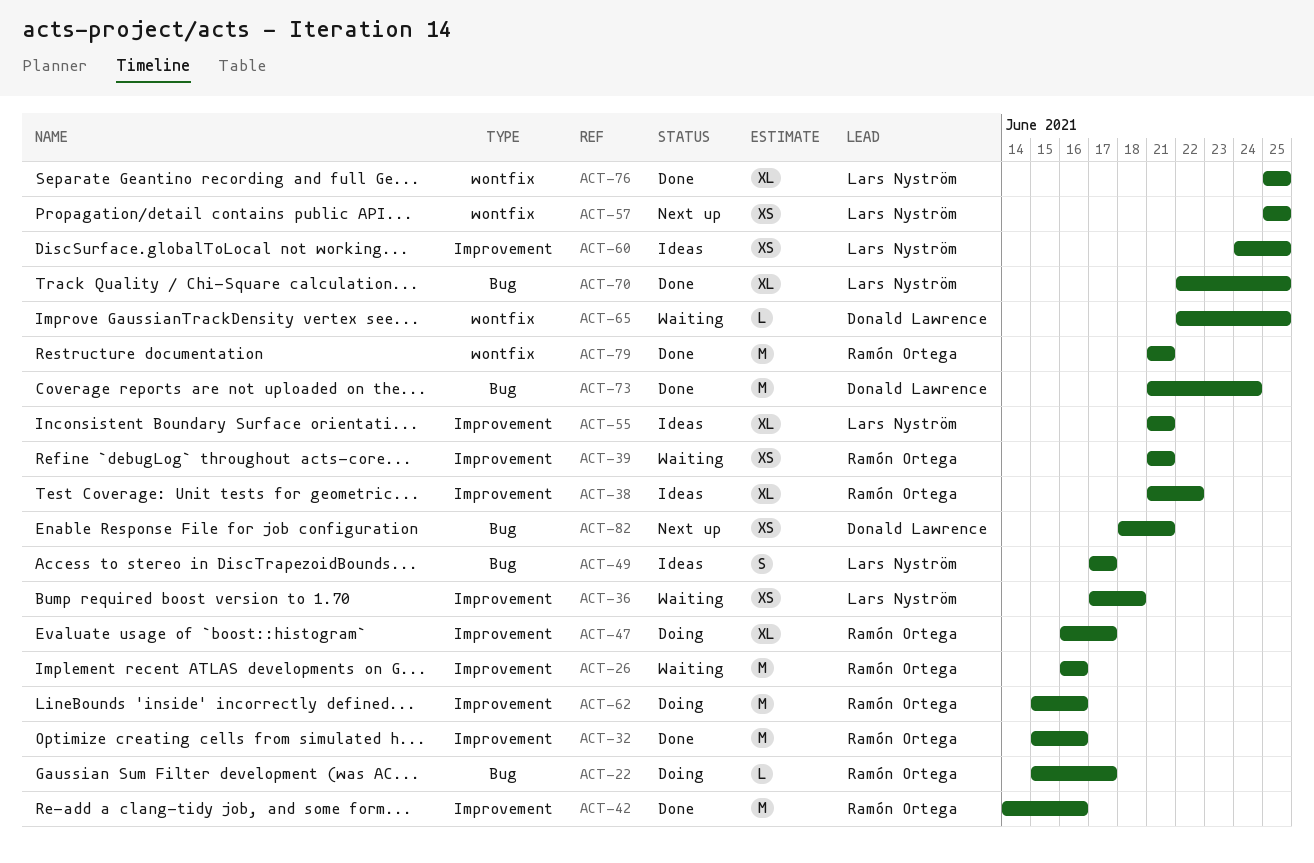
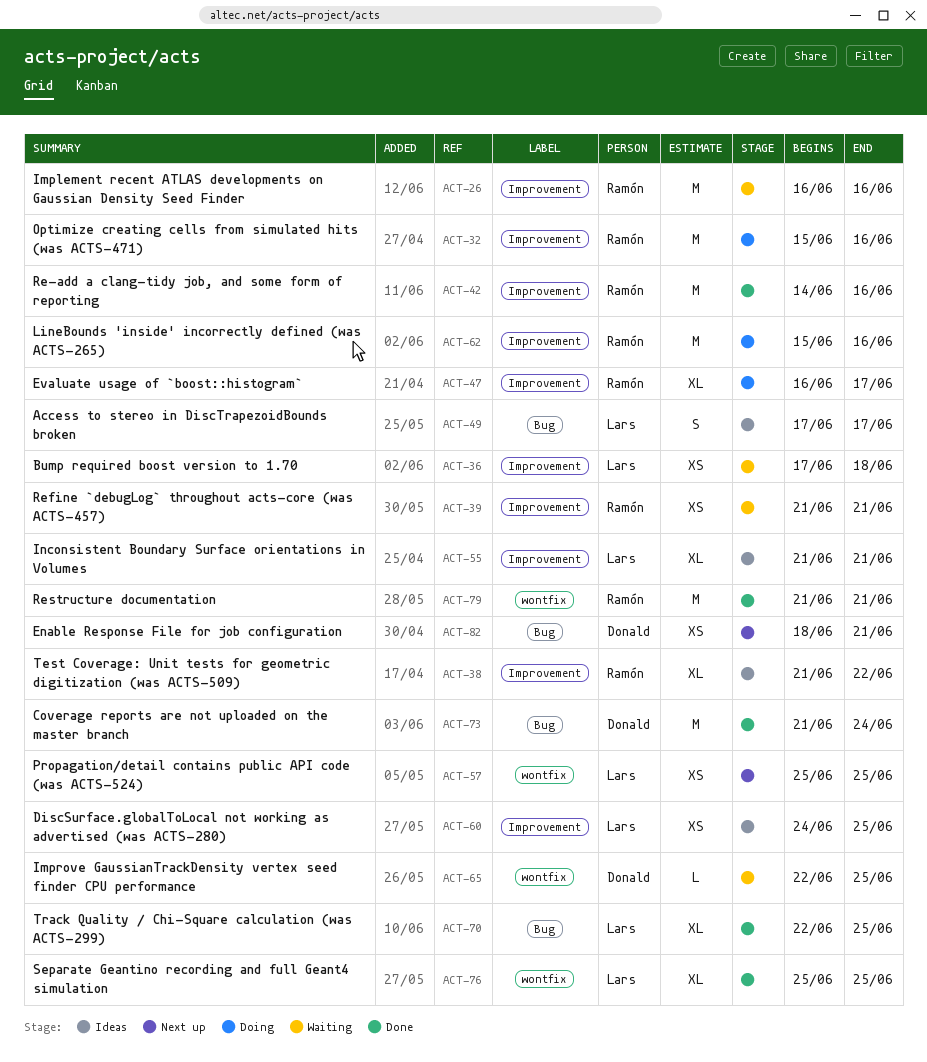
ACT-22: present -> none
ACT-32, status: Done -> Doing

